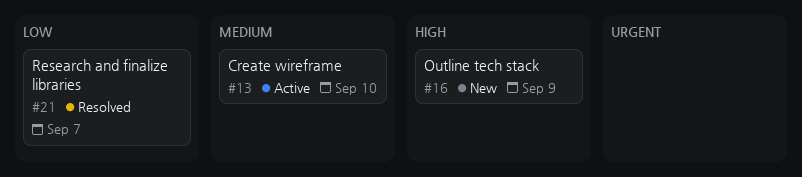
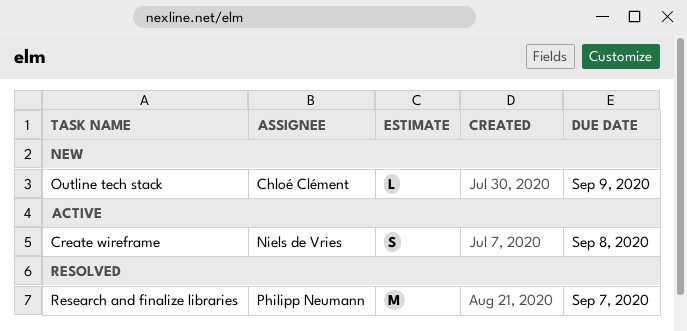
Create wireframe, due: Sep 10 -> Sep 8

